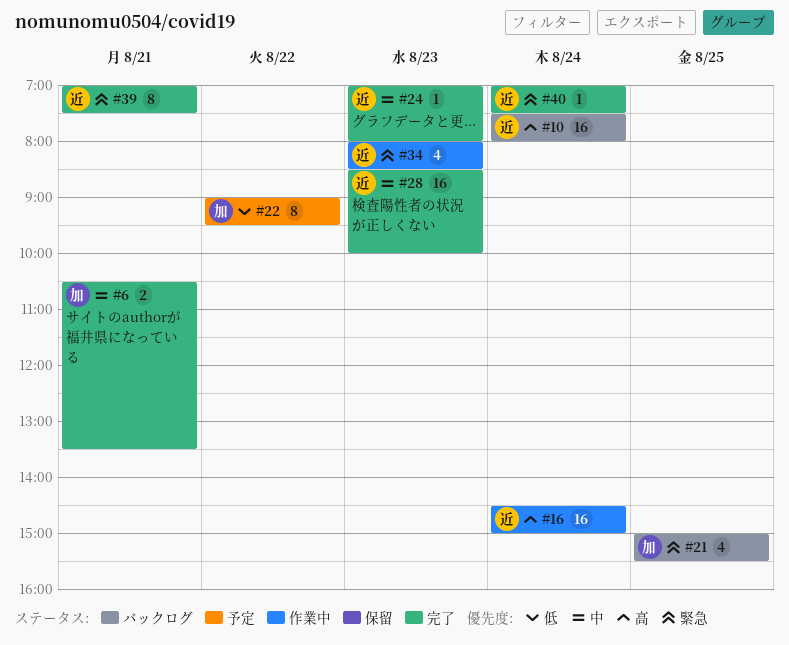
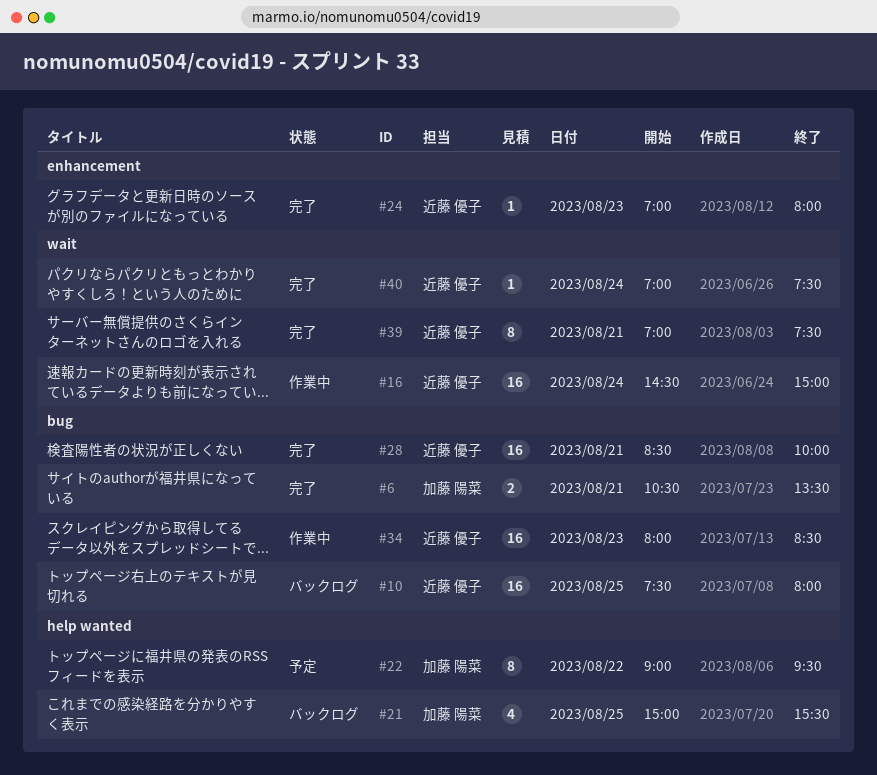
#10, day: Aug 24 -> Aug 25
#28, day: Aug 23 -> Aug 21
#34, estimate: 4 -> 16

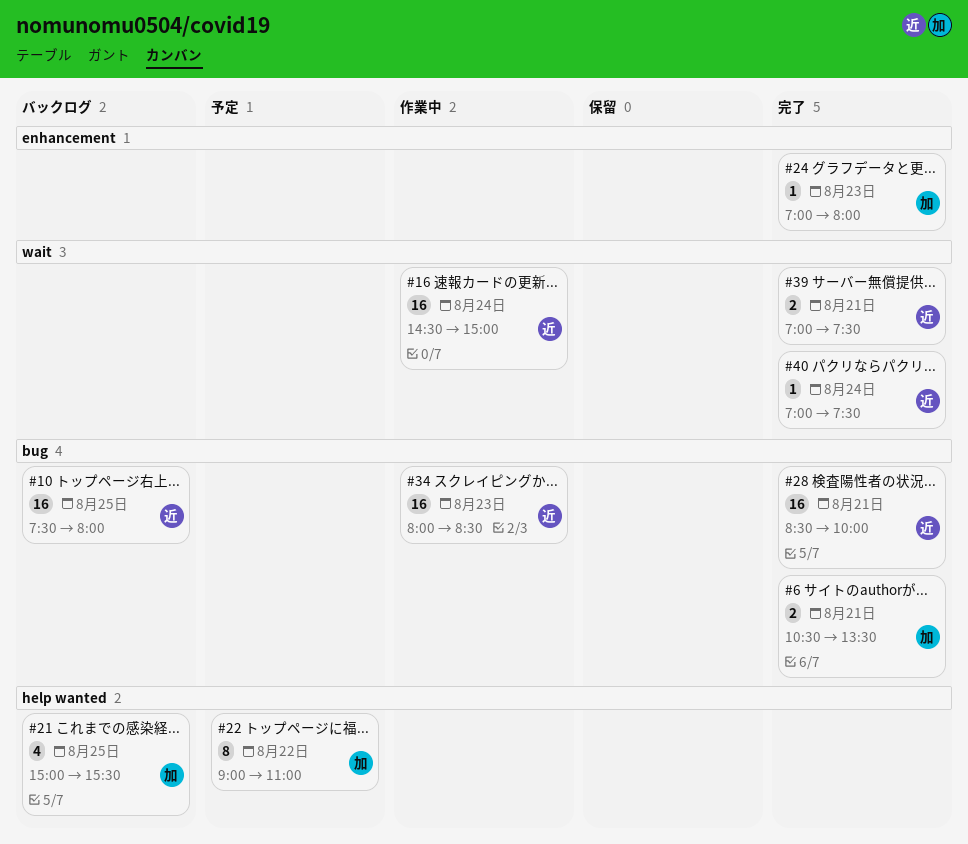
#22, ends: 09:30 -> 11:00
#24, owner: 近藤 優子 -> 加藤 陽菜
#39, estimate: 8 -> 2

